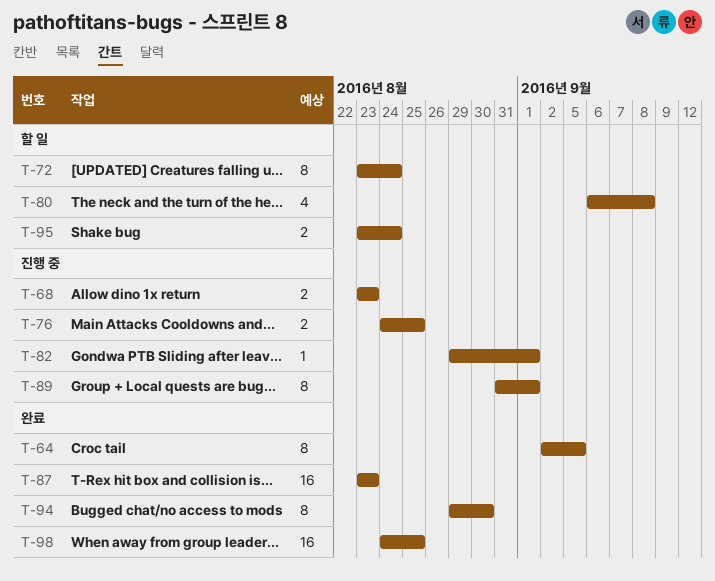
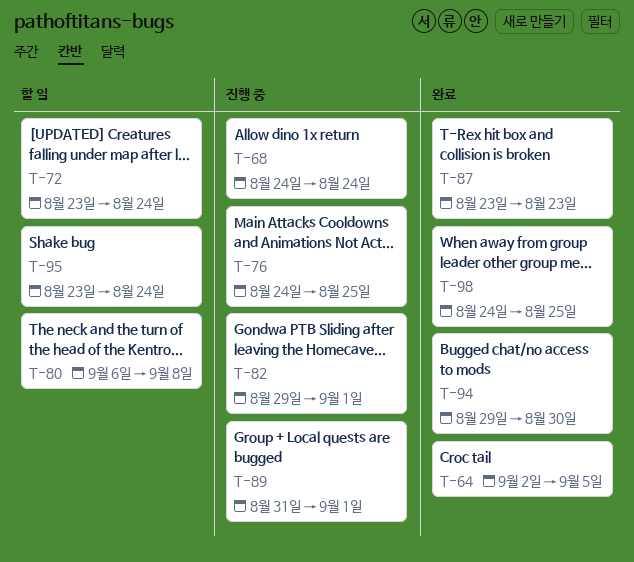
T-68, start: Aug 23 -> Aug 24
T-68, due: Aug 23 -> Aug 24

